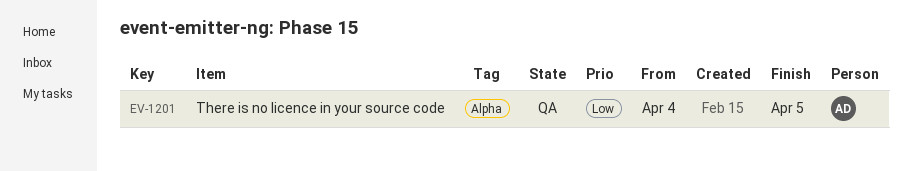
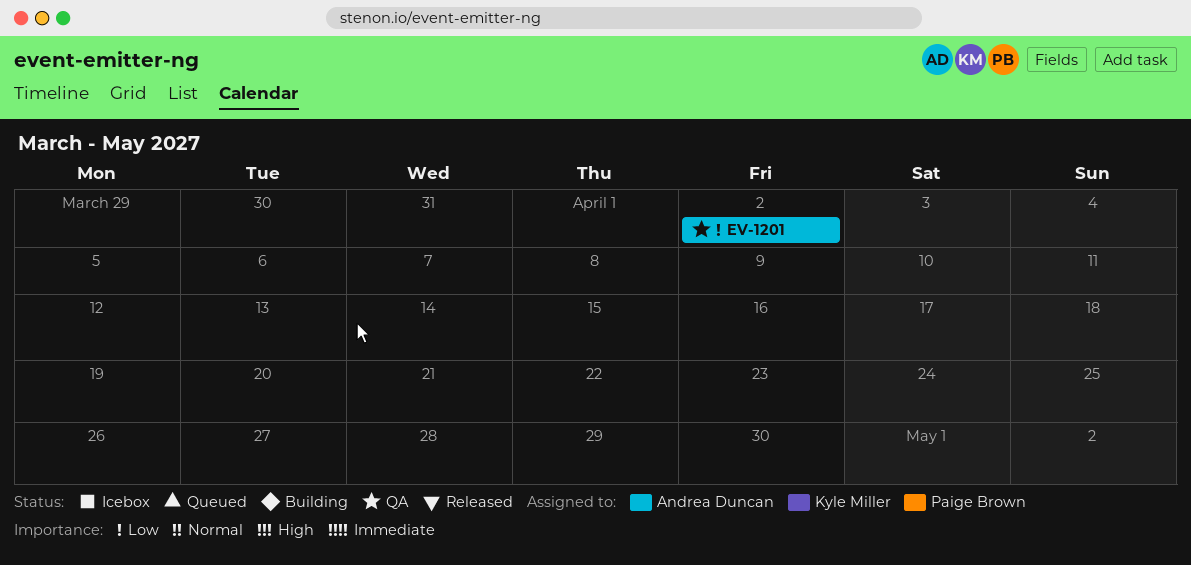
EV-1201, start: Apr 4 -> Apr 2
EV-1201, due: Apr 5 -> Apr 2

